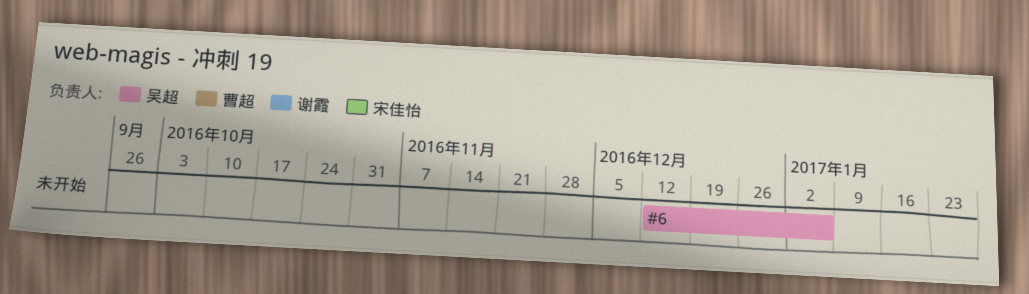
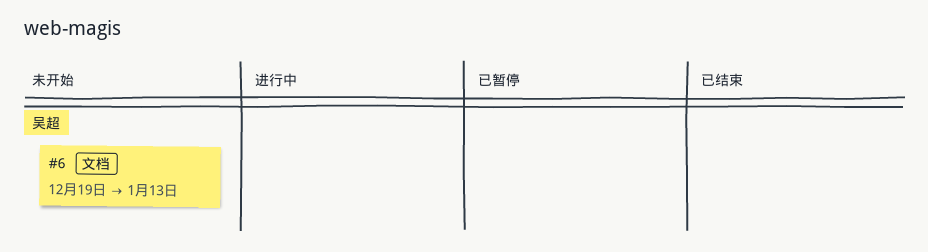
#6, start: Dec 12 -> Dec 19
#6, due: Jan 6 -> Jan 13

